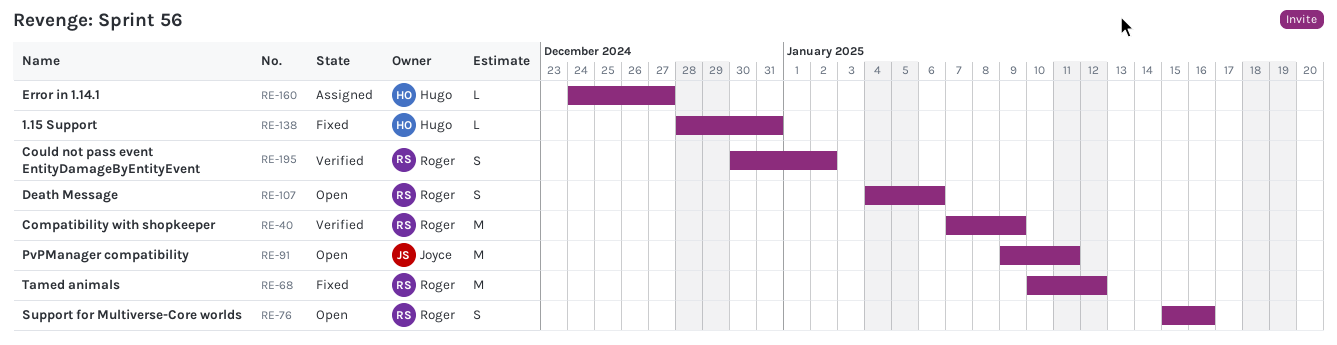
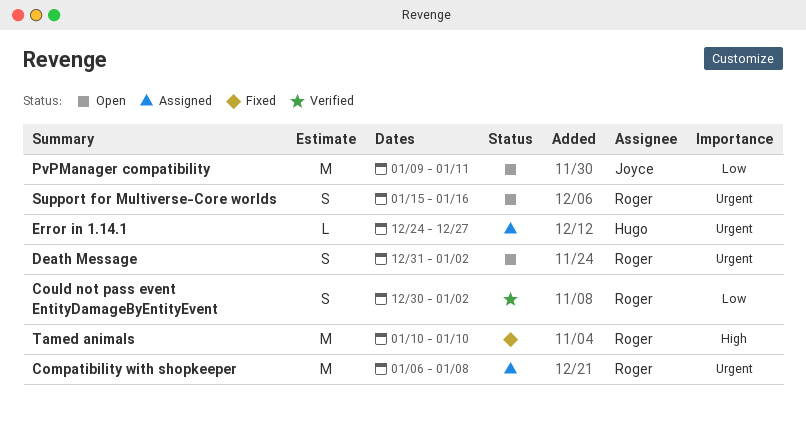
1.15 Support: present -> none
Compatibility with shopkeeper, status: Verified -> Assigned
Compatibility with shopkeeper, start: Jan 7 -> Jan 6
Compatibility with shopkeeper, due: Jan 9 -> Jan 8
Death Message, start: Jan 4 -> Dec 31
Death Message, due: Jan 6 -> Jan 2
Tamed animals, due: Jan 12 -> Jan 10

